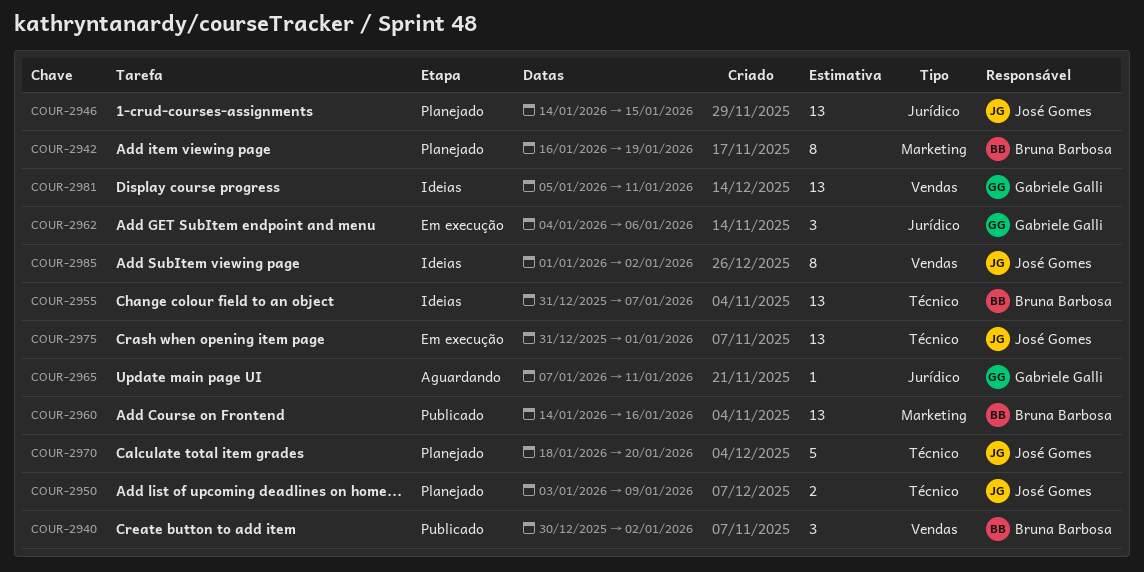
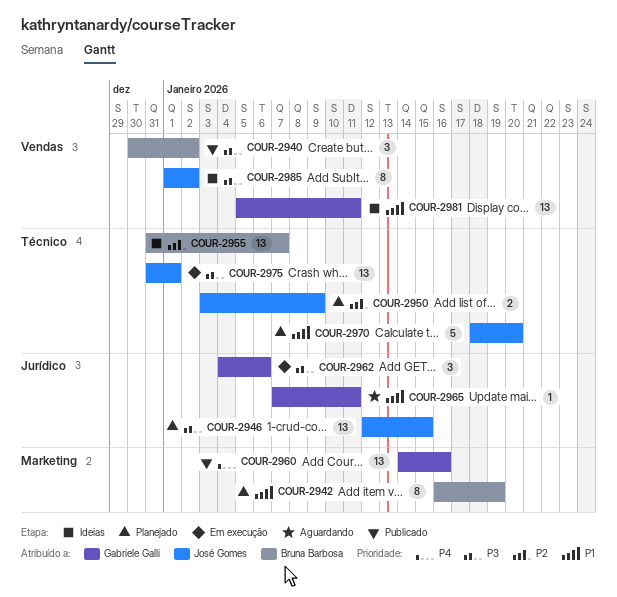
COUR-2946, start: Jan 14 -> Jan 12
COUR-2960, owner: Bruna Barbosa -> Gabriele Galli

